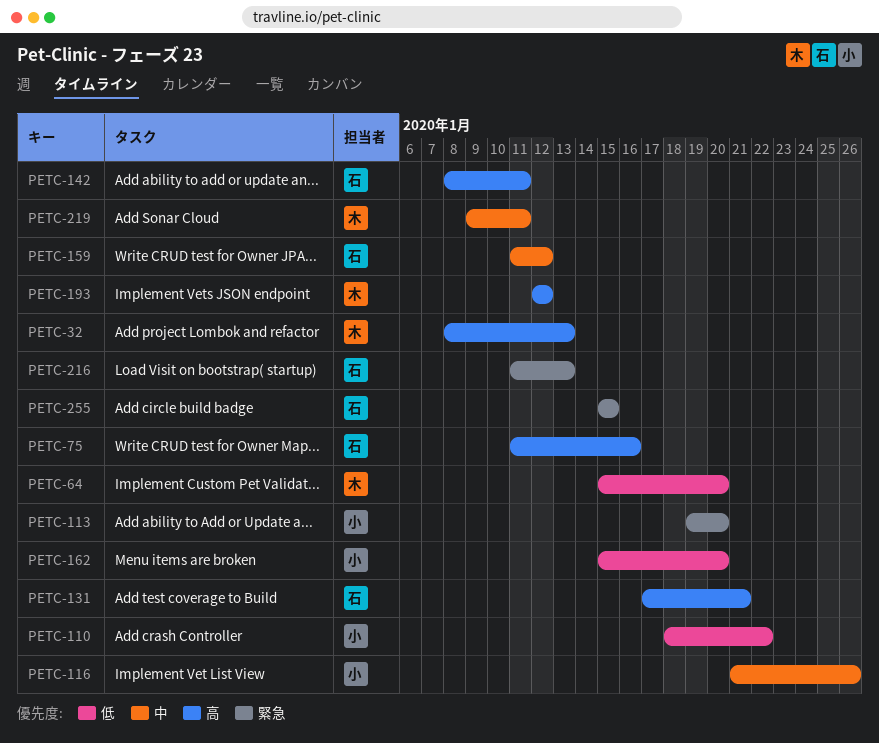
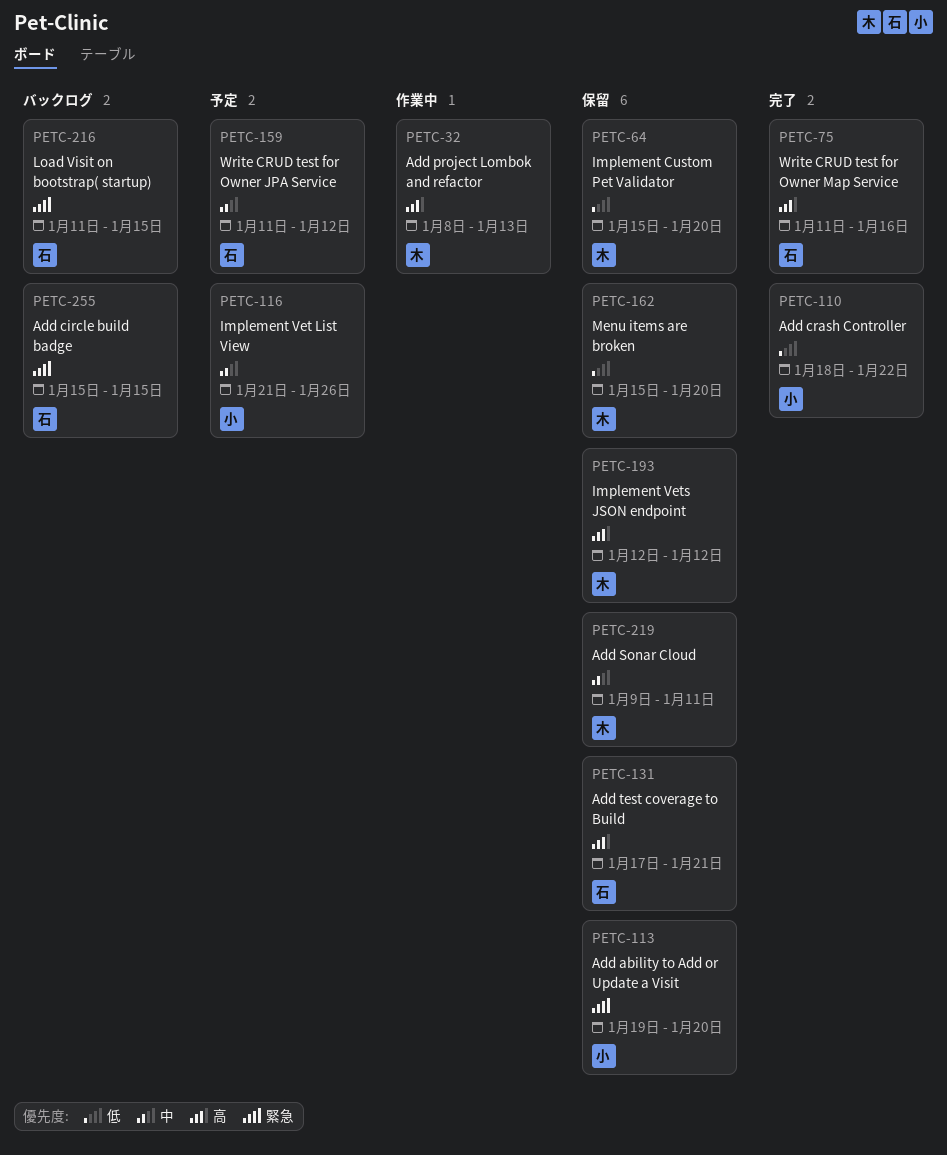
PETC-142: present -> none
PETC-162, owner: 小 -> 木
PETC-216, due: Jan 13 -> Jan 15

